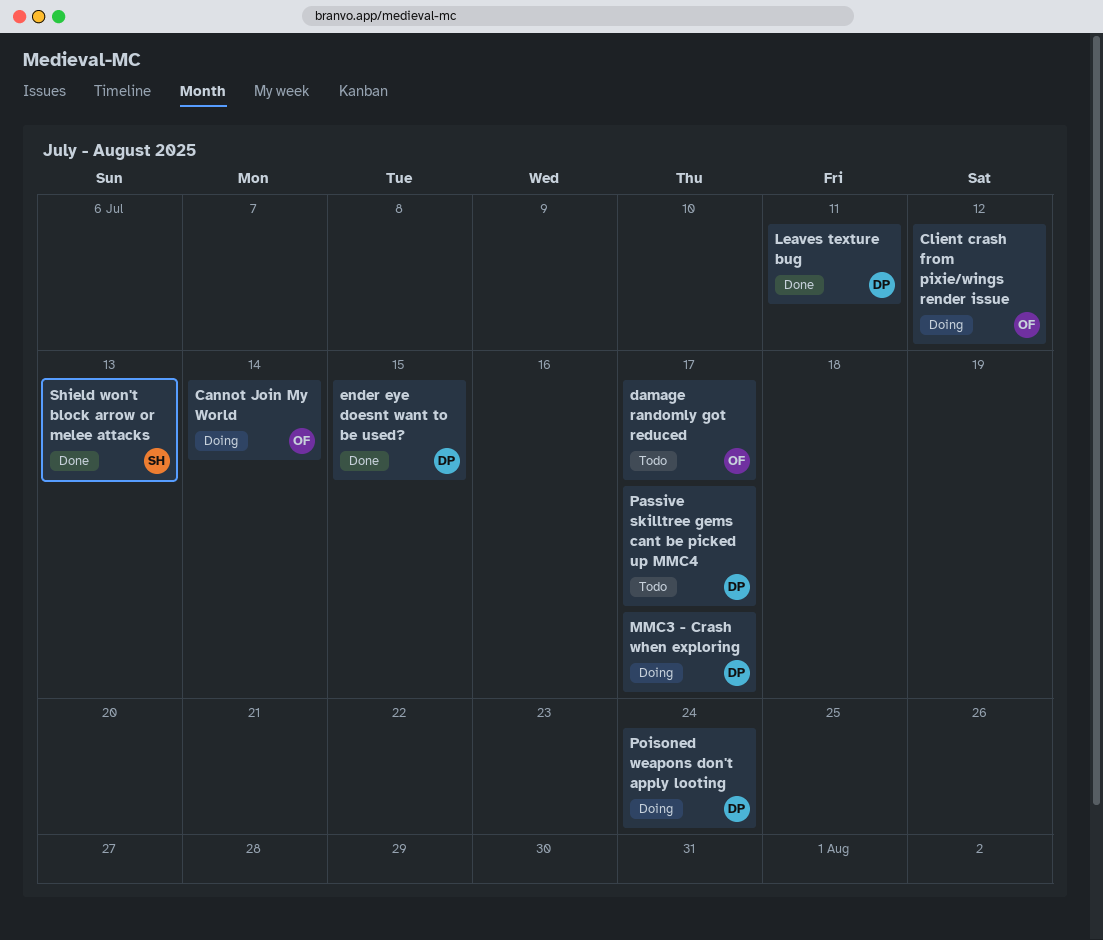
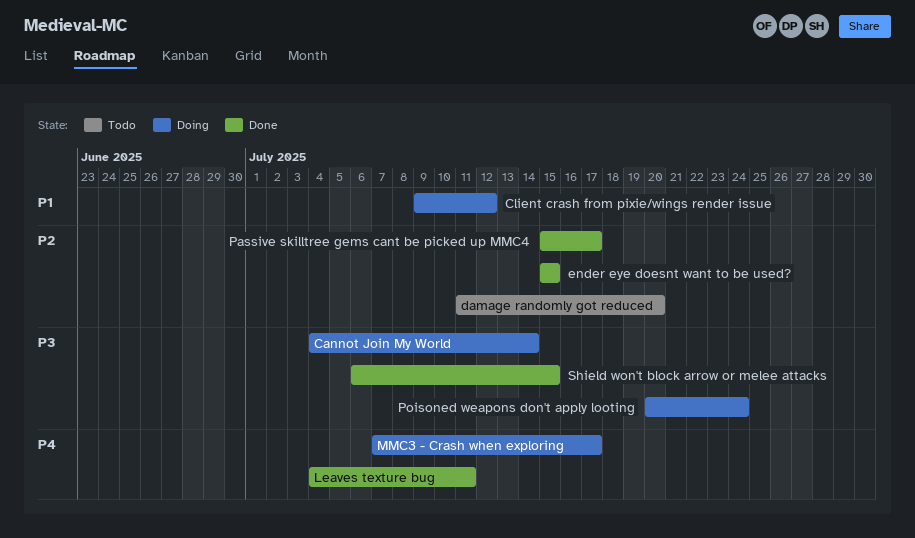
damage randomly got reduced, due: Jul 17 -> Jul 20
Passive skilltree gems cant be picked up MMC4, status: Todo -> Done
Shield won't block arrow or melee attacks, due: Jul 13 -> Jul 15

